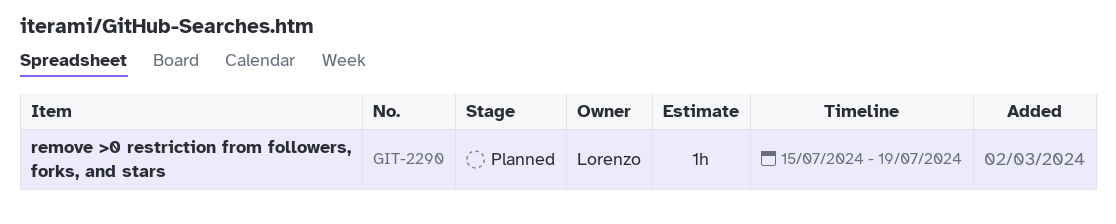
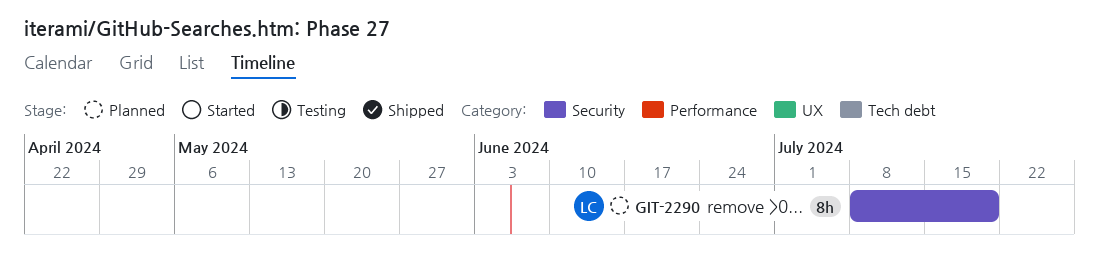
GIT-2290, estimate: 1h -> 8h
GIT-2290, start: Jul 15 -> Jul 8

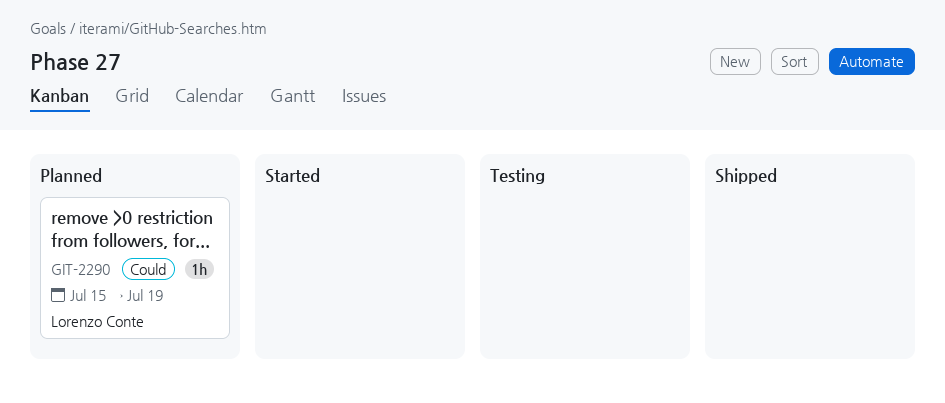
GIT-2290, estimate: 8h -> 1h
GIT-2290, start: Jul 8 -> Jul 15

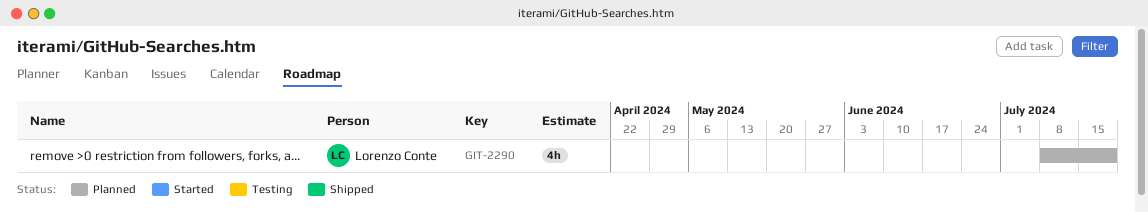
GIT-2290, estimate: 1h -> 4h
GIT-2290, start: Jul 15 -> Jul 8

